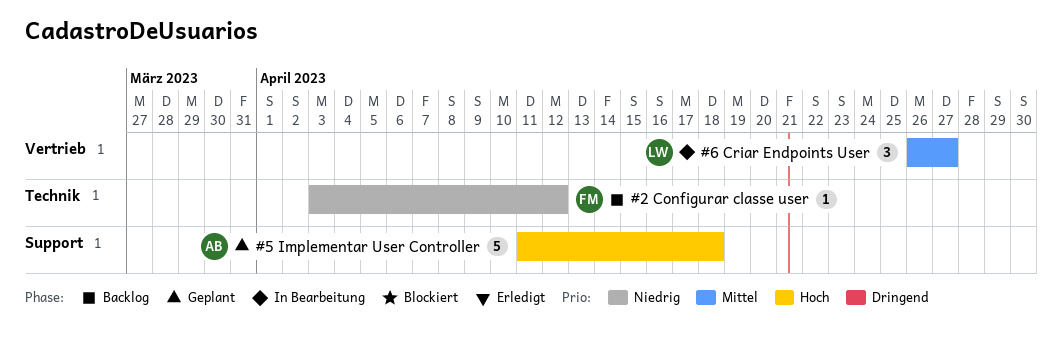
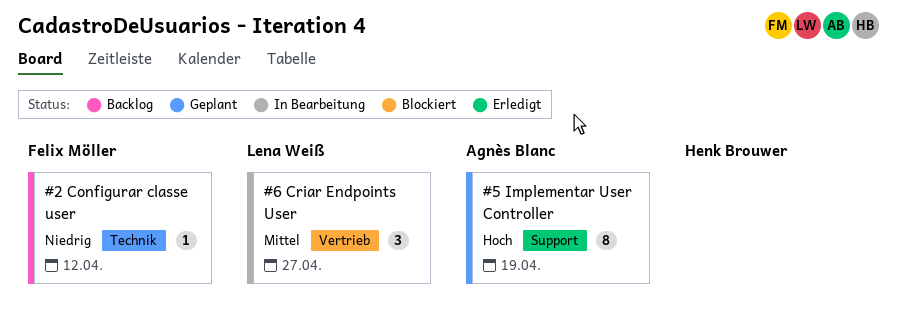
#5 Implementar User Controller, estimate: 5 -> 8
#5 Implementar User Controller, due: Apr 18 -> Apr 19

